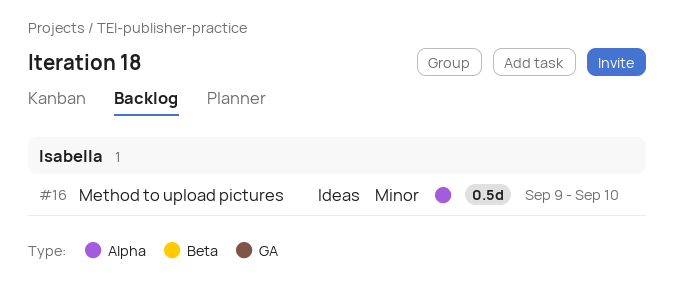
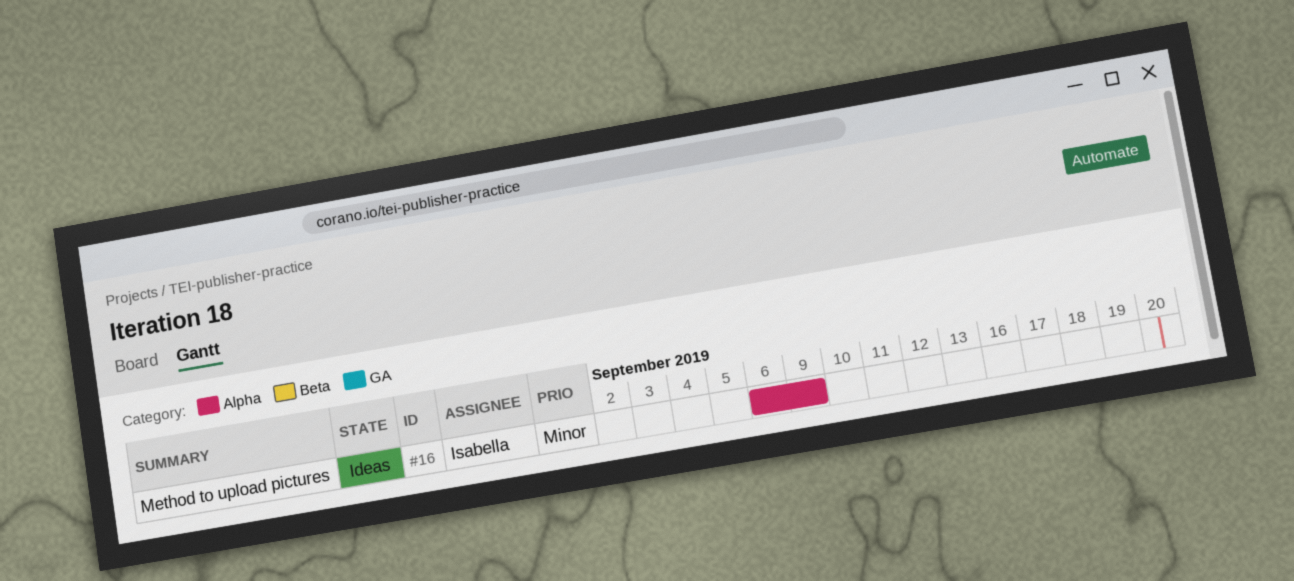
#16, start: Sep 9 -> Sep 6
#16, due: Sep 10 -> Sep 9

